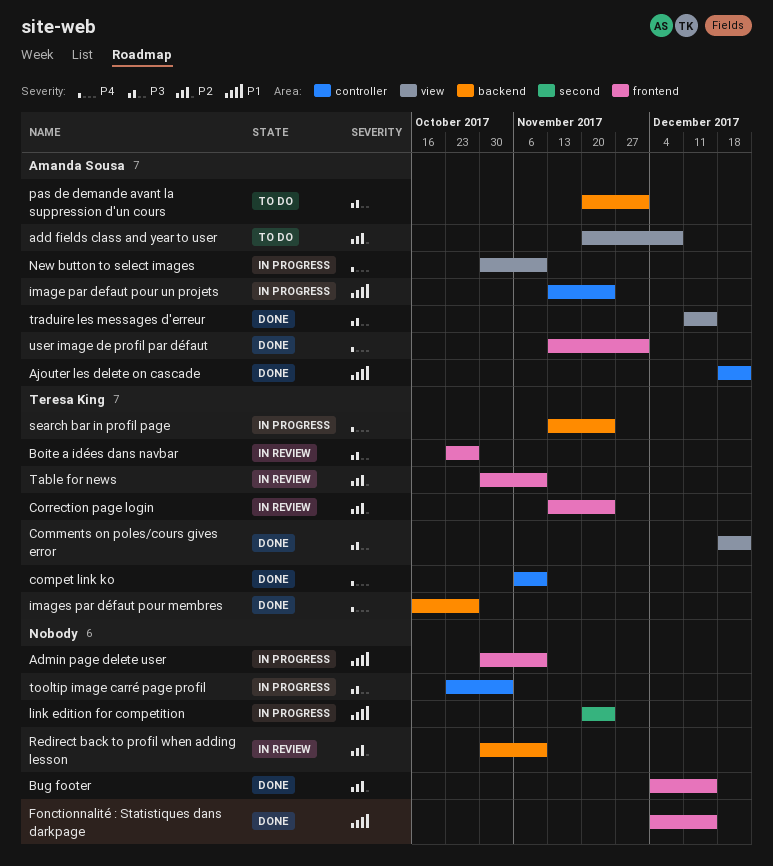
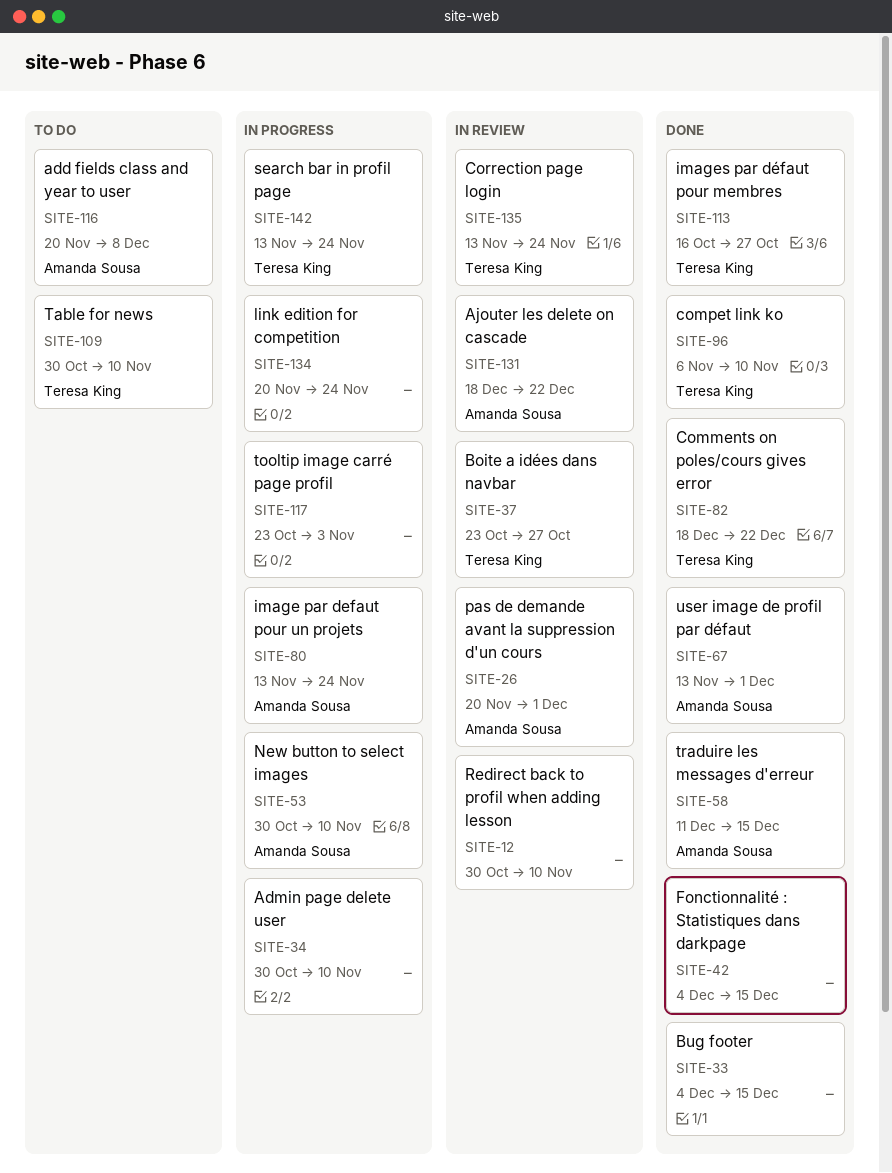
Ajouter les delete on cascade, status: Done -> In review
pas de demande avant la suppression d'un cours, status: To do -> In review
Table for news, status: In review -> To do

